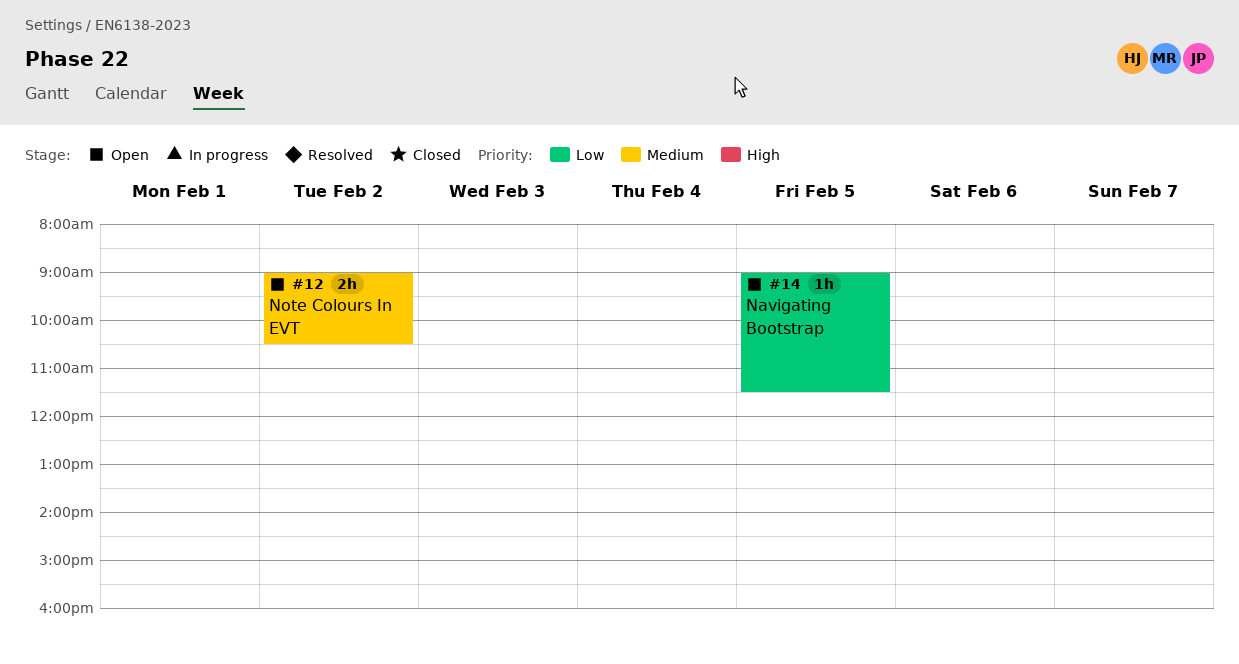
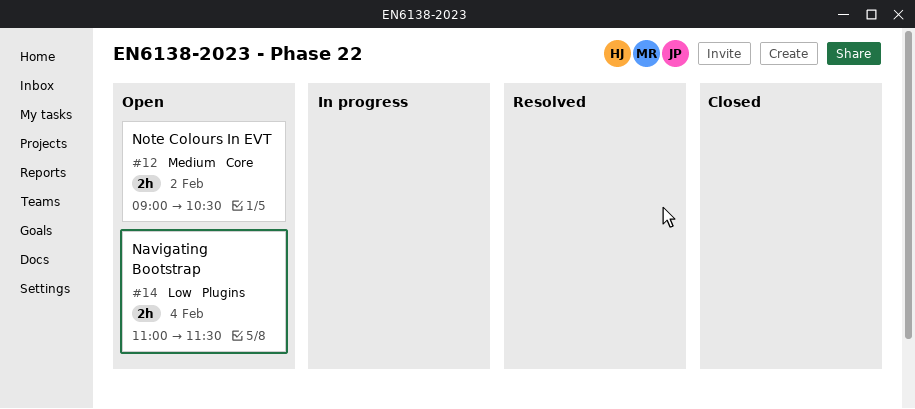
#14, estimate: 1h -> 2h
#14, day: Feb 5 -> Feb 4
#14, begins: 09:00 -> 11:00

